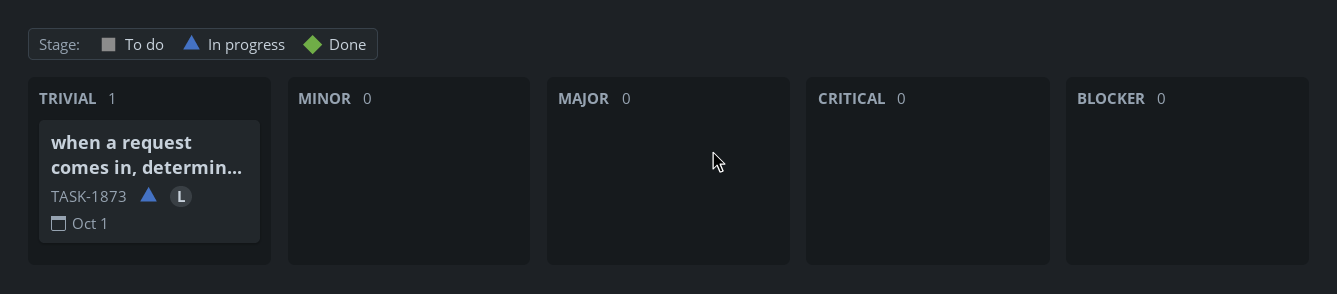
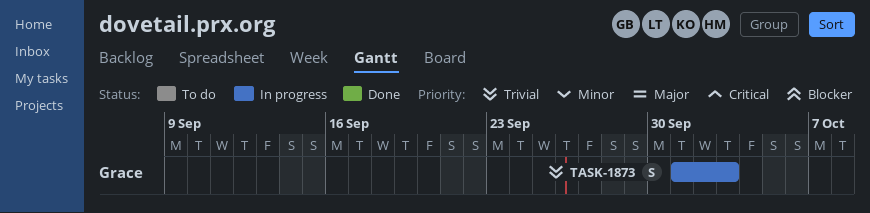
TASK-1873, estimate: L -> S
TASK-1873, due: Oct 1 -> Oct 3

